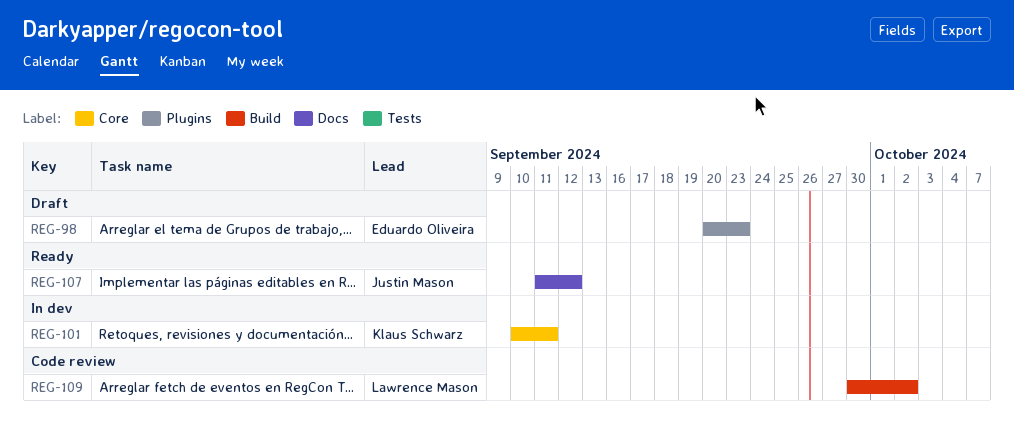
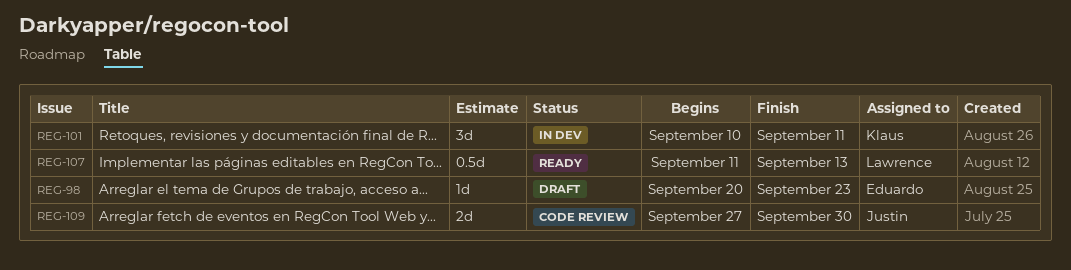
REG-107, owner: Justin Mason -> Lawrence Mason
REG-107, due: Sep 12 -> Sep 13
REG-109, owner: Lawrence Mason -> Justin Mason
REG-109, start: Sep 30 -> Sep 27
REG-109, due: Oct 2 -> Sep 30

